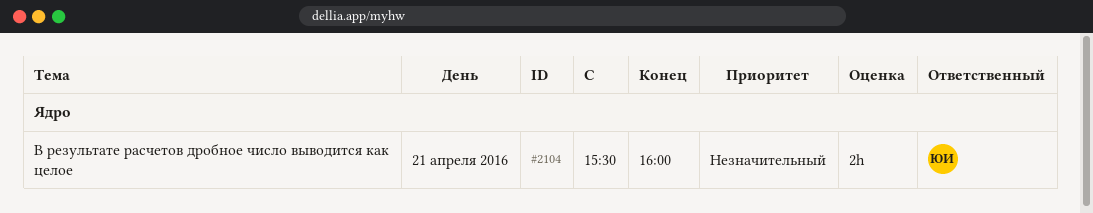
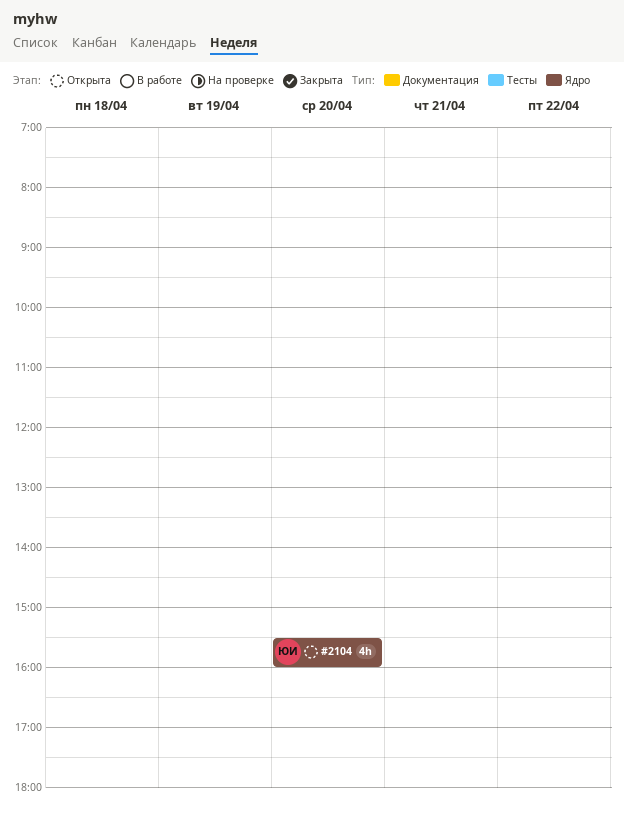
#2104, estimate: 2h -> 4h
#2104, day: Apr 21 -> Apr 20

